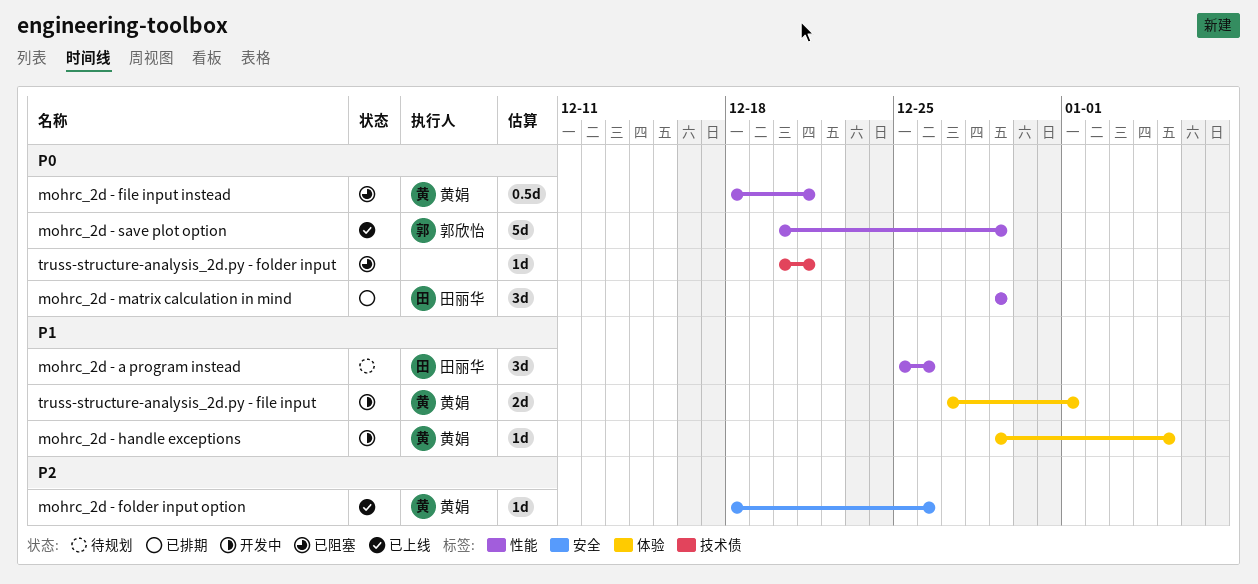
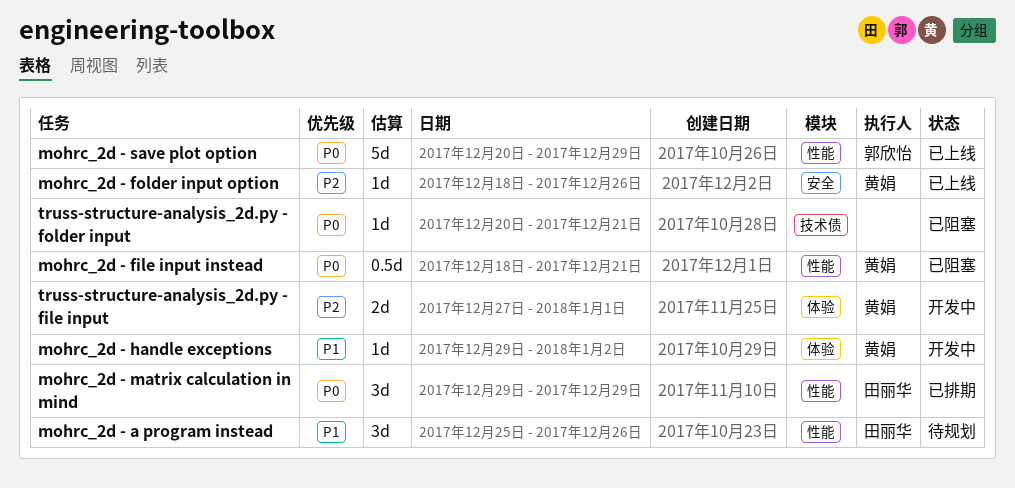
mohrc_2d - handle exceptions, due: Jan 5 -> Jan 2
truss-structure-analysis_2d.py - file input, priority: P1 -> P2

